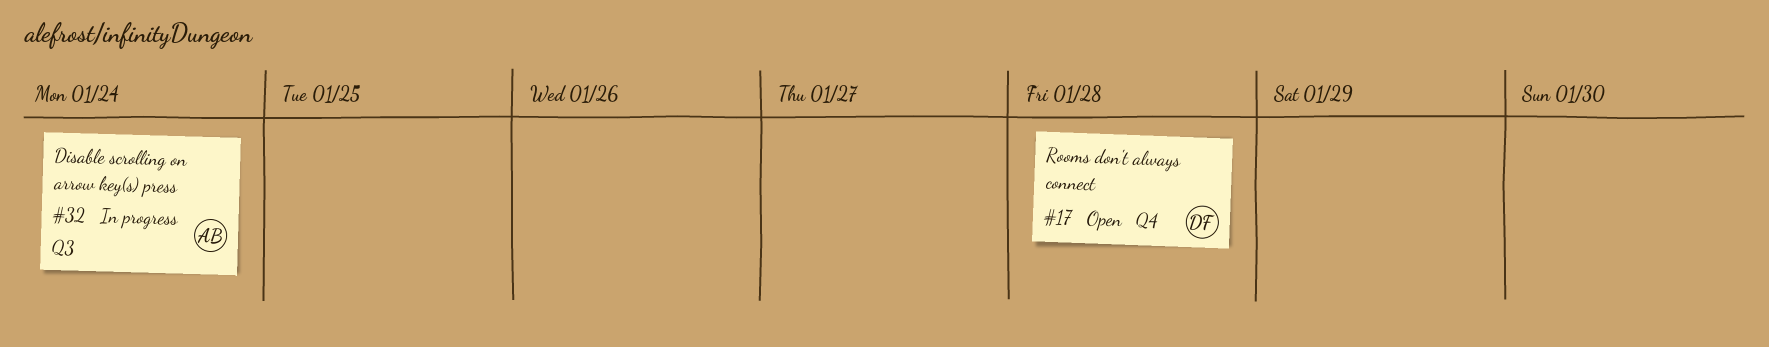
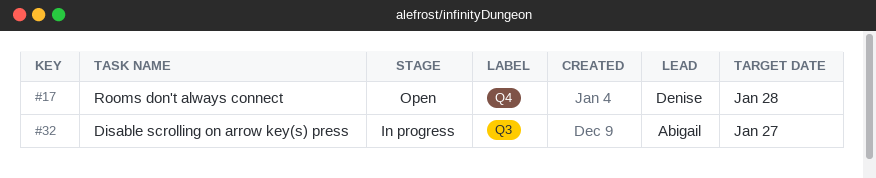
#32, due: Jan 24 -> Jan 27

